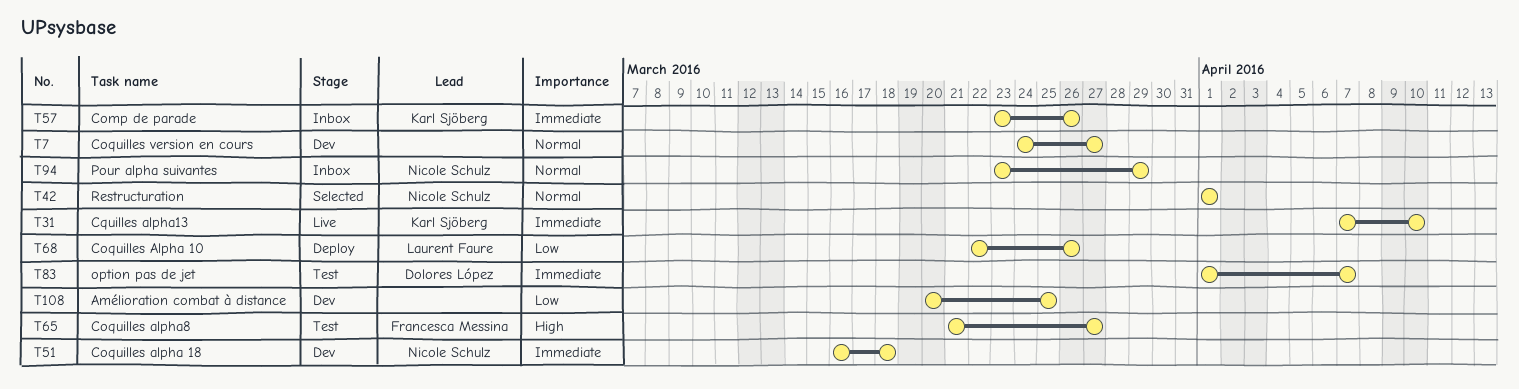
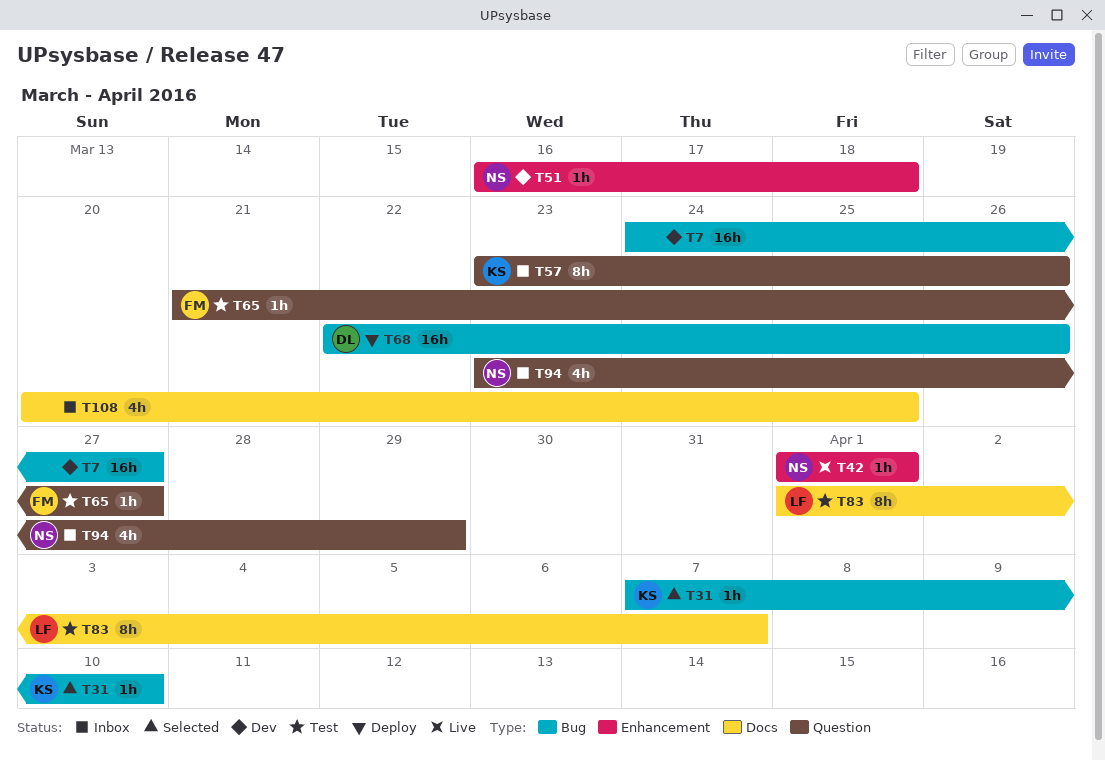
T31, status: Live -> Selected
T42, status: Selected -> Live
T68, owner: Laurent Faure -> Dolores López
T83, owner: Dolores López -> Laurent Faure
T108, status: Dev -> Inbox

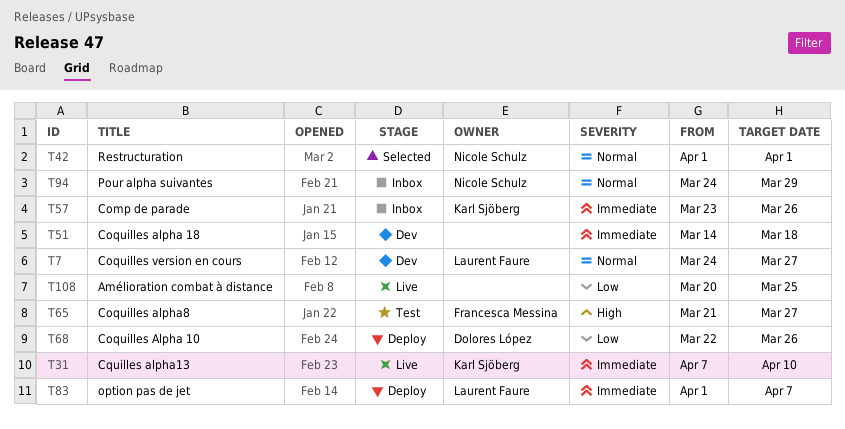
T7, owner: none -> Laurent Faure
T31, status: Selected -> Live
T42, status: Live -> Selected
T51, owner: Nicole Schulz -> none
T51, start: Mar 16 -> Mar 14
T83, status: Test -> Deploy
T94, start: Mar 23 -> Mar 24
T108, status: Inbox -> Live

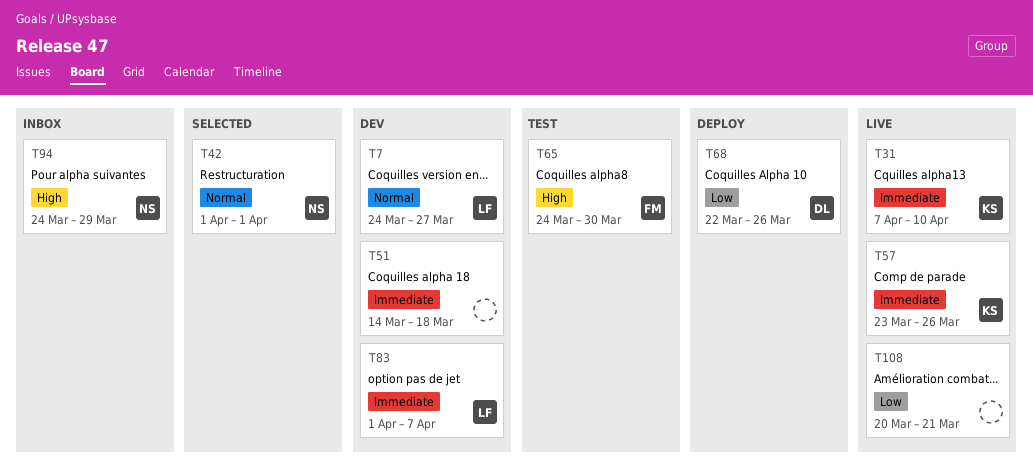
T57, status: Inbox -> Live
T65, start: Mar 21 -> Mar 24
T65, due: Mar 27 -> Mar 30
T83, status: Deploy -> Dev
T94, priority: Normal -> High
T108, due: Mar 25 -> Mar 21

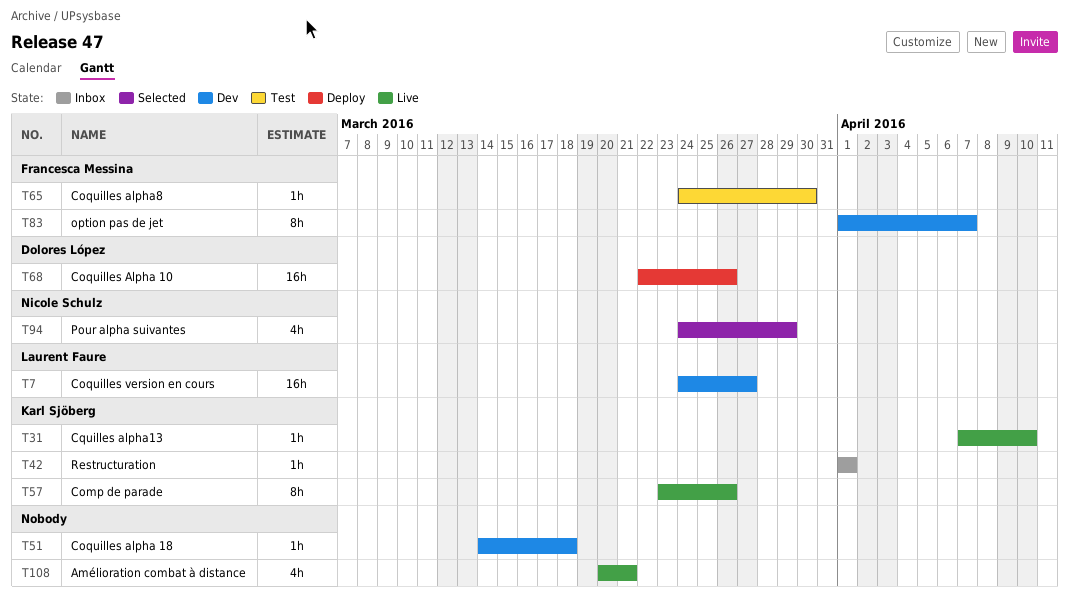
T42, status: Selected -> Inbox
T42, owner: Nicole Schulz -> Karl Sjöberg
T83, owner: Laurent Faure -> Francesca Messina
T94, status: Inbox -> Selected

